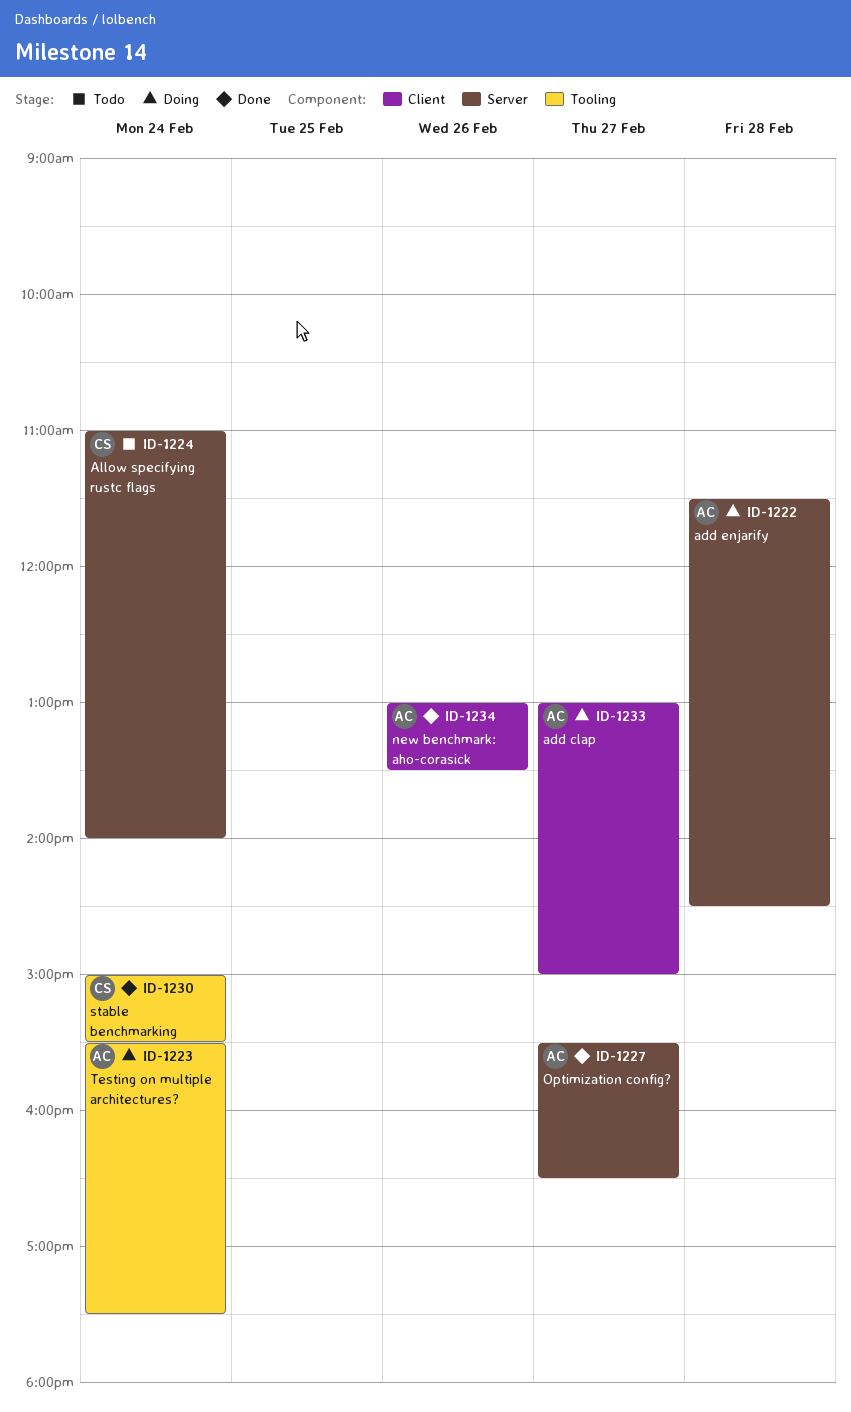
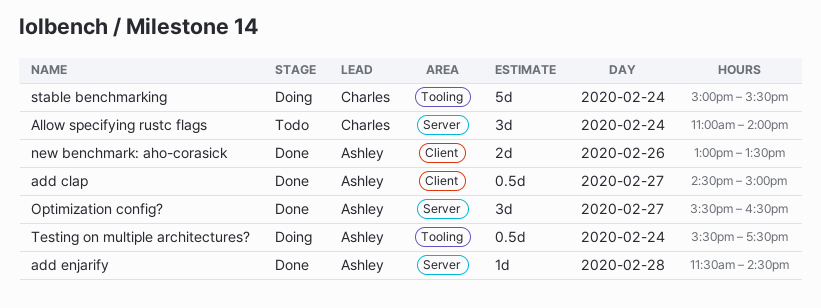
add clap, status: Doing -> Done
add clap, begins: 13:00 -> 14:30
add enjarify, status: Doing -> Done
stable benchmarking, status: Done -> Doing

